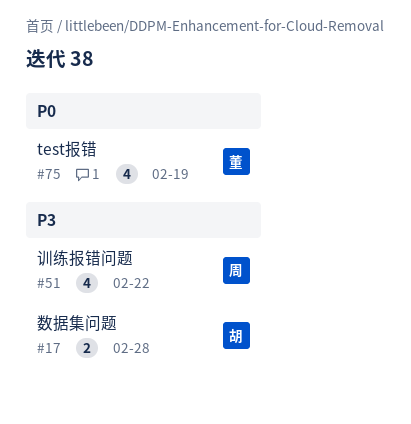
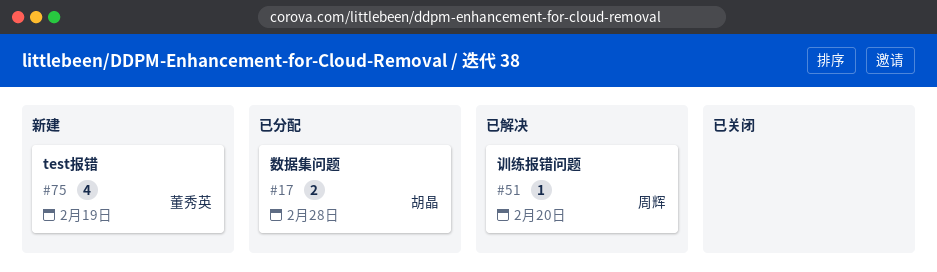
#51, estimate: 4 -> 1
#51, due: Feb 22 -> Feb 20

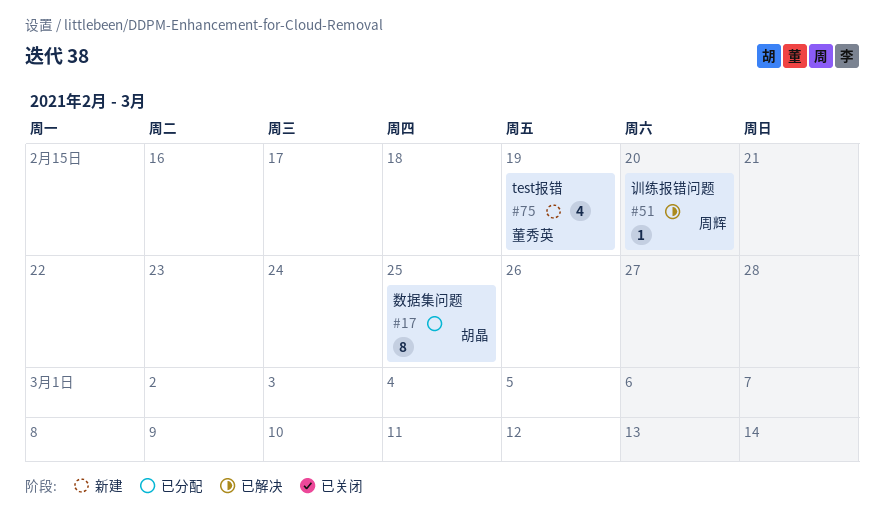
#17, estimate: 2 -> 8
#17, due: Feb 28 -> Feb 25

